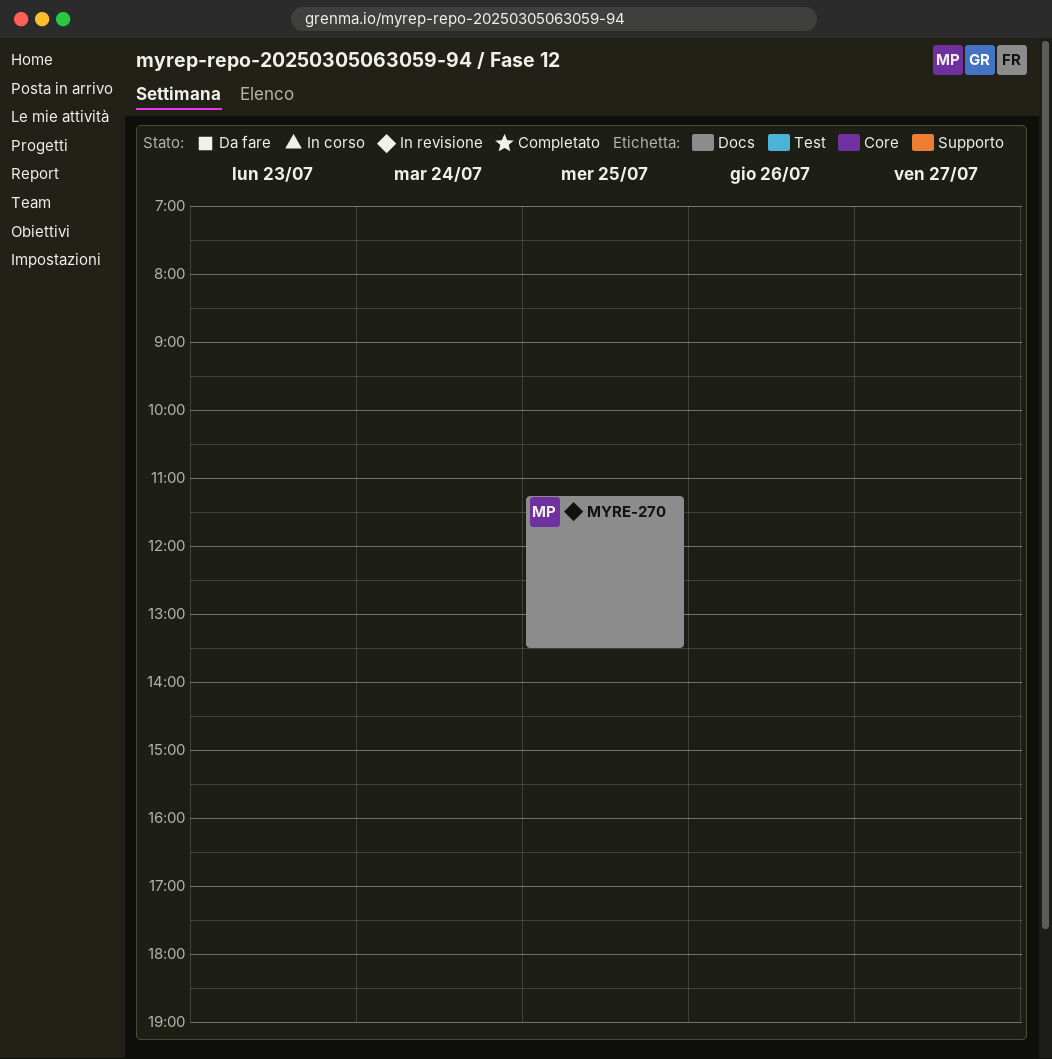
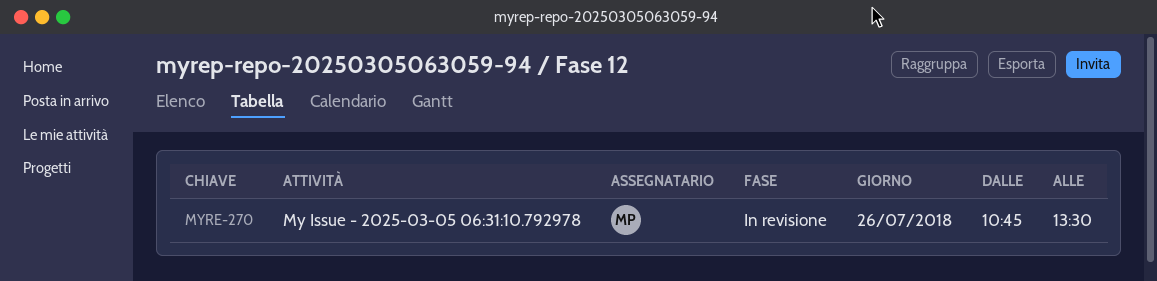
MYRE-270, day: Jul 25 -> Jul 26
MYRE-270, begins: 11:15 -> 10:45

